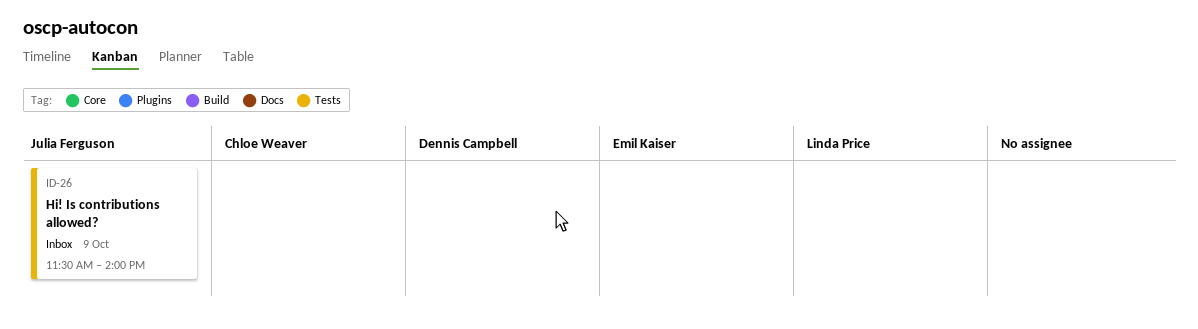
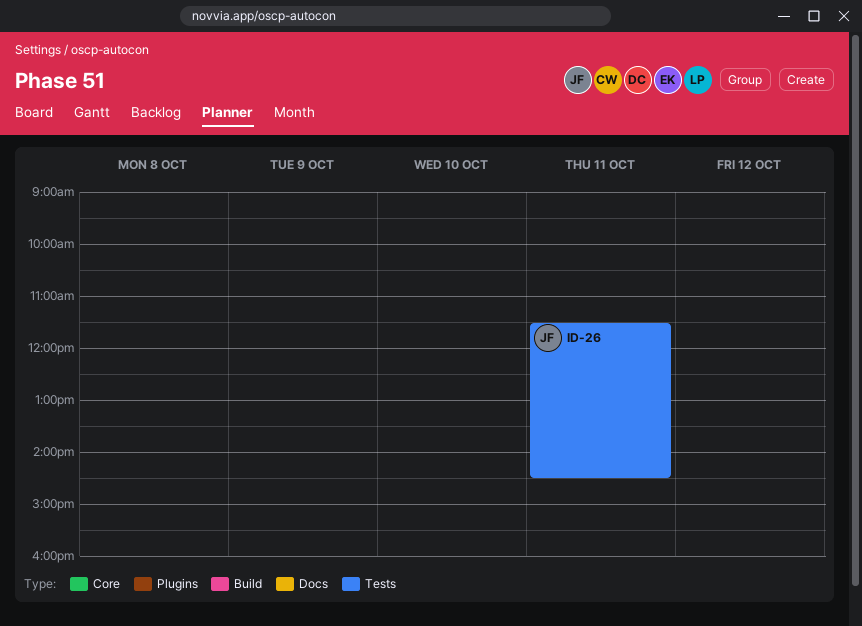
ID-26, day: Oct 9 -> Oct 11
ID-26, ends: 14:00 -> 14:30

